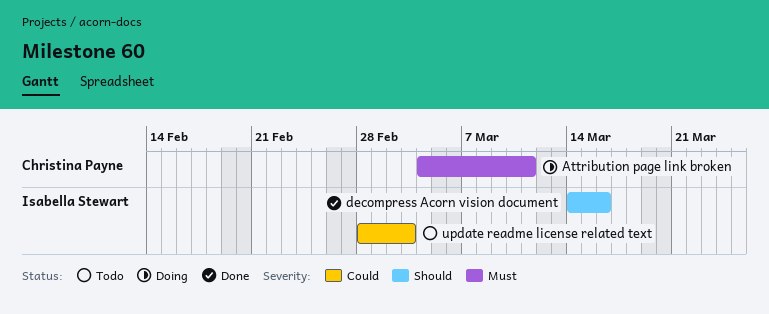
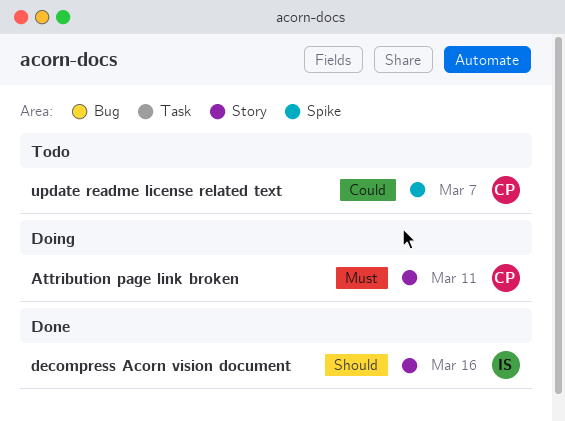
update readme license related text, owner: Isabella Stewart -> Christina Payne
update readme license related text, due: Mar 3 -> Mar 7

